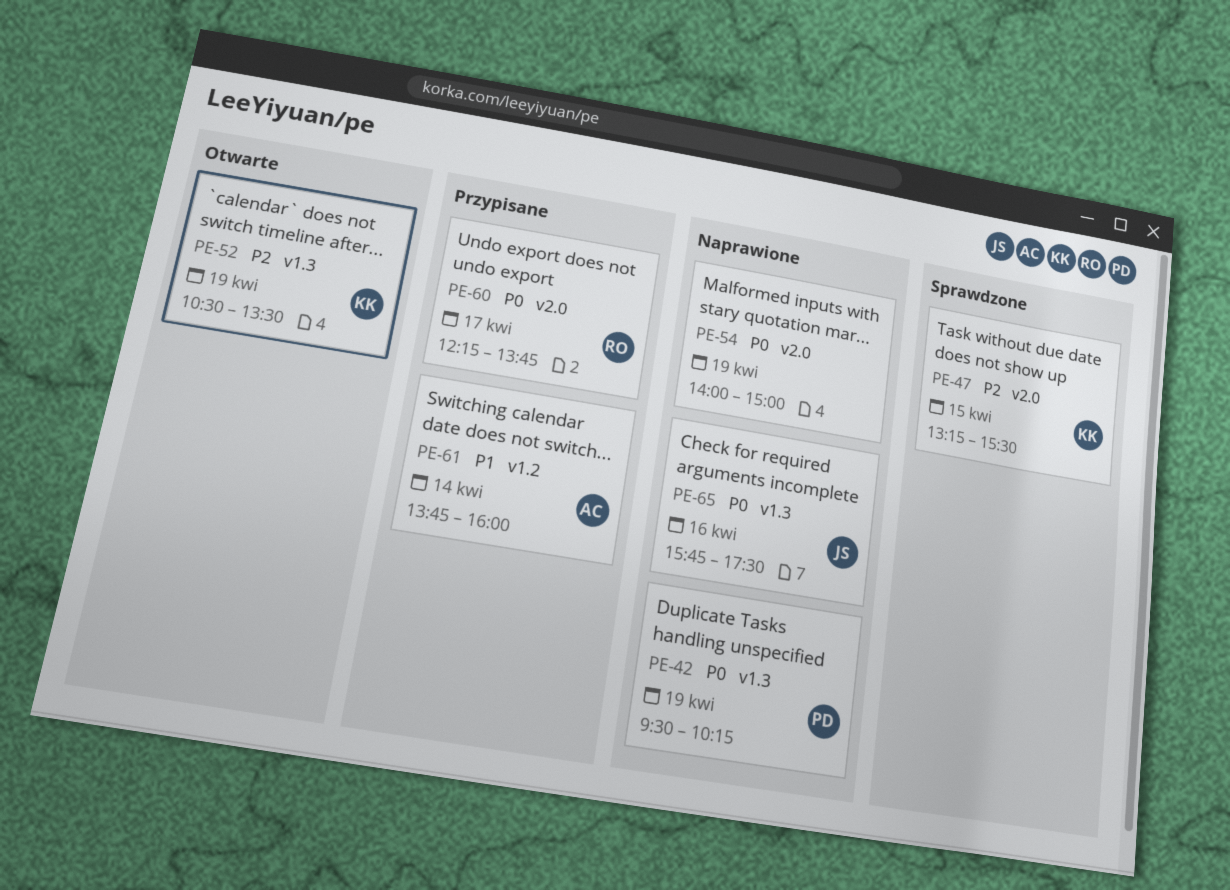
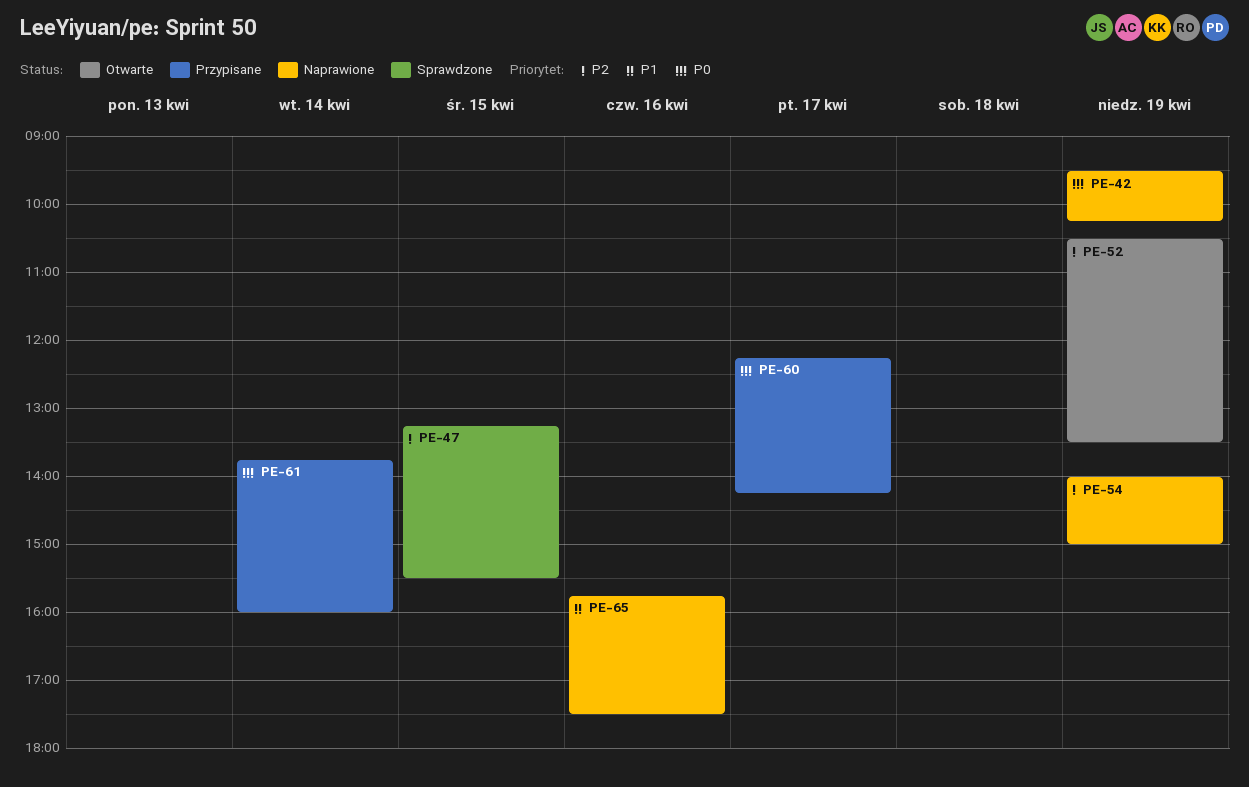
PE-54, priority: P0 -> P2
PE-60, ends: 13:45 -> 14:15
PE-61, priority: P1 -> P0
PE-65, priority: P0 -> P1

